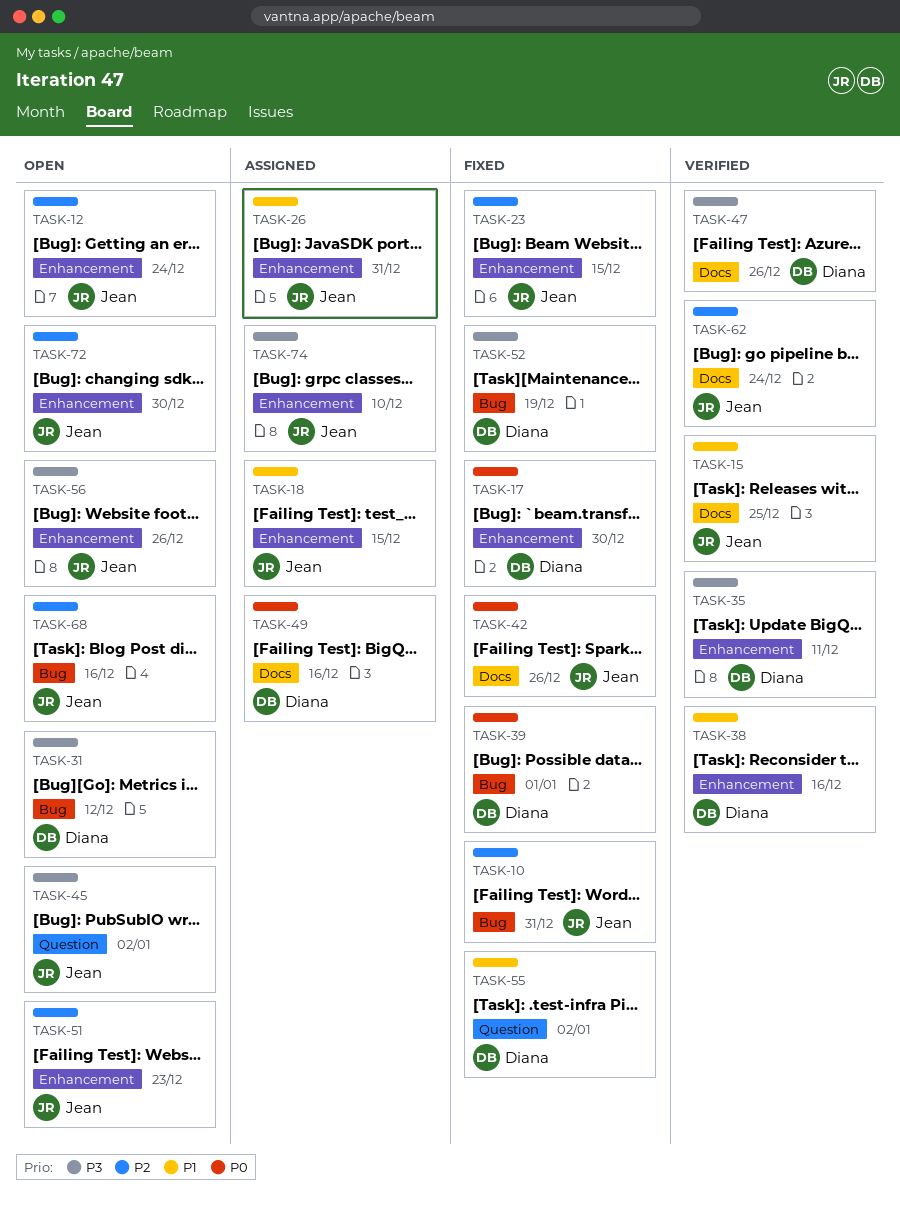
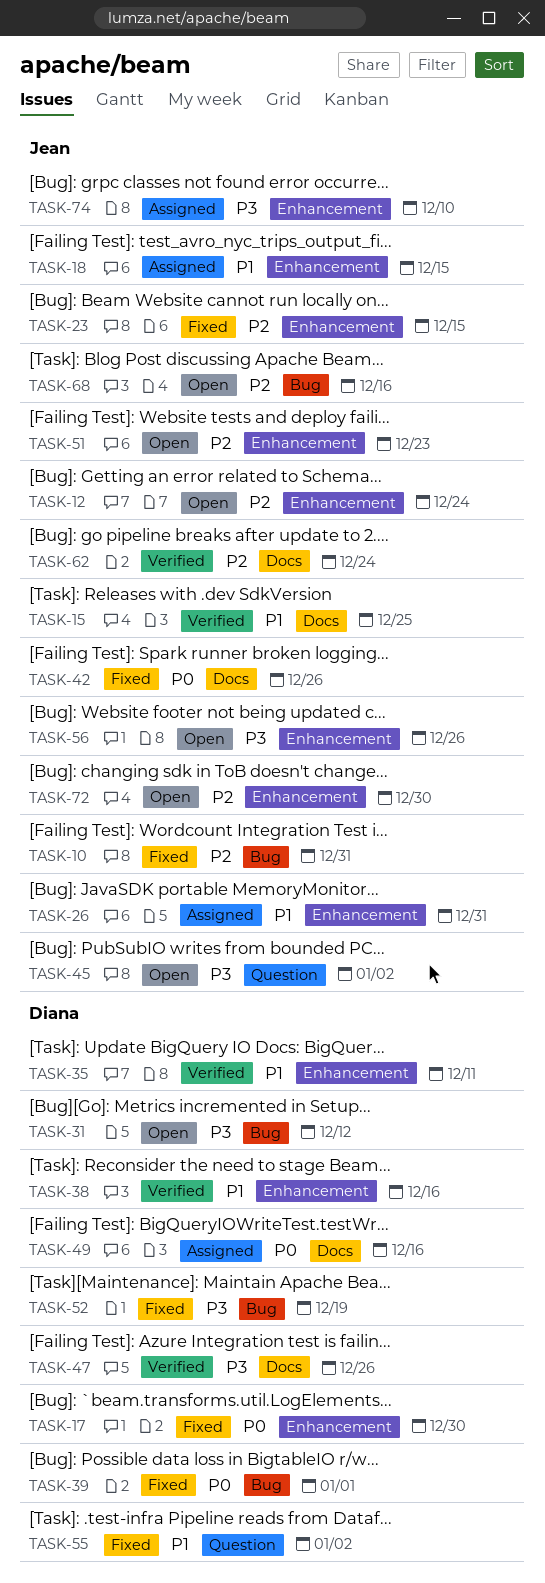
TASK-35, priority: P3 -> P1

